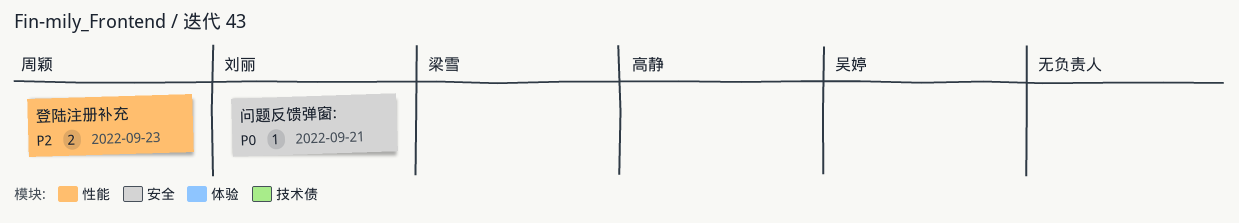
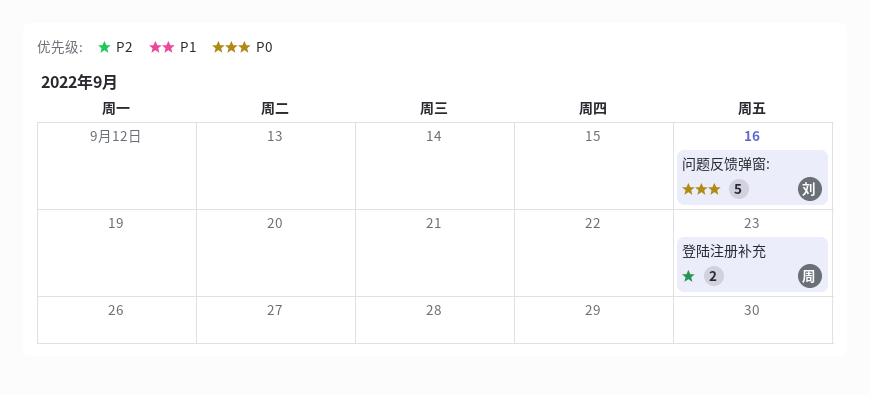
问题反馈弹窗:, estimate: 1 -> 5
问题反馈弹窗:, due: Sep 21 -> Sep 16

